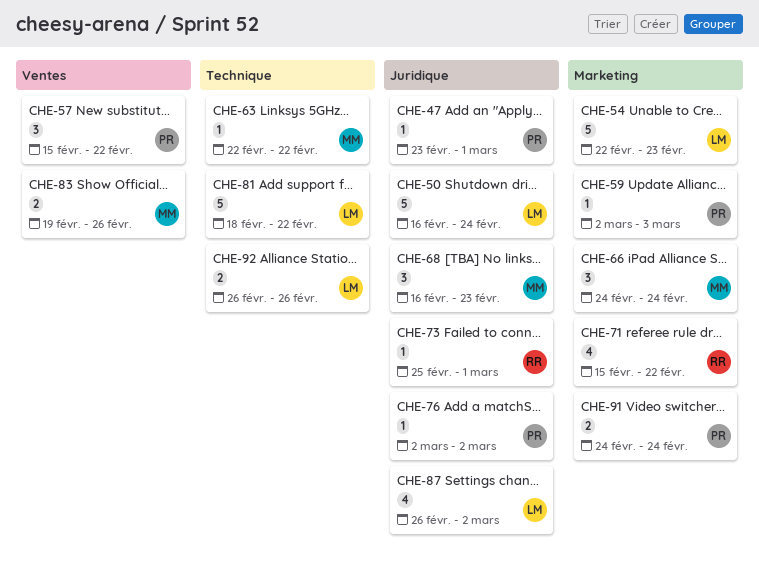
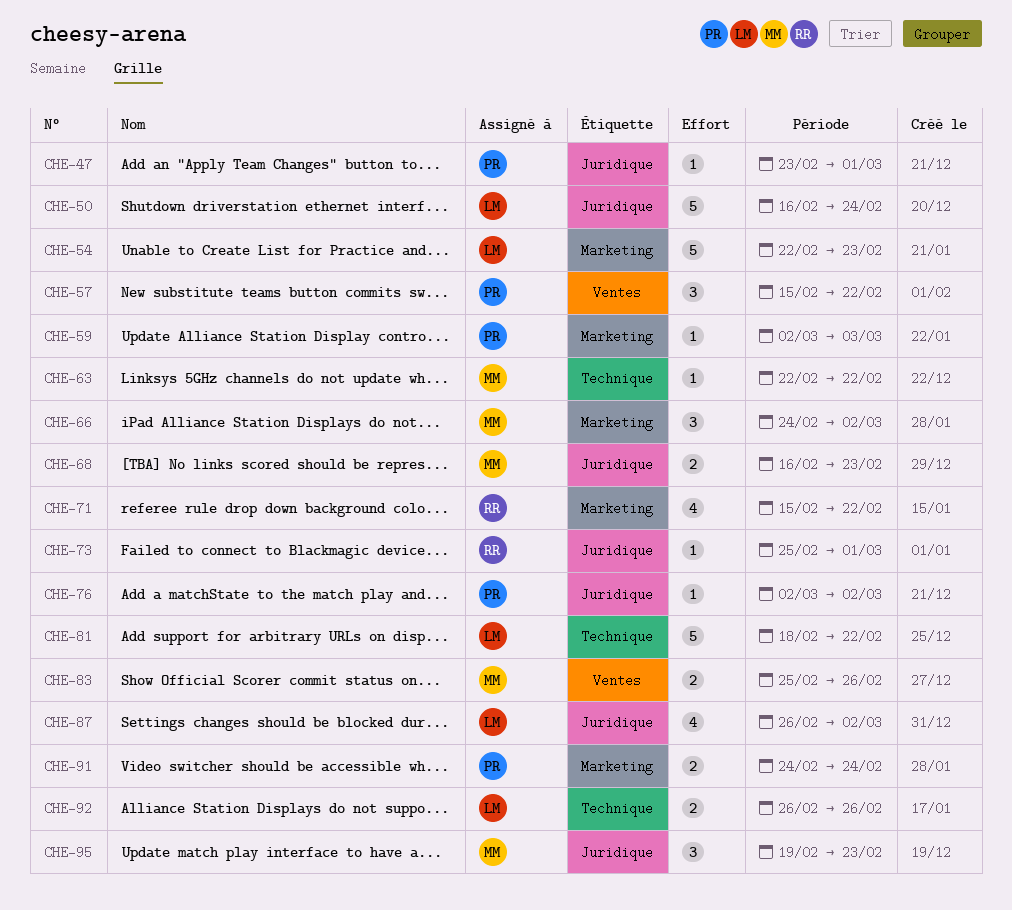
CHE-66, due: Feb 24 -> Mar 2
CHE-68, estimate: 3 -> 2
CHE-83, start: Feb 19 -> Feb 25
CHE-95: none -> present

